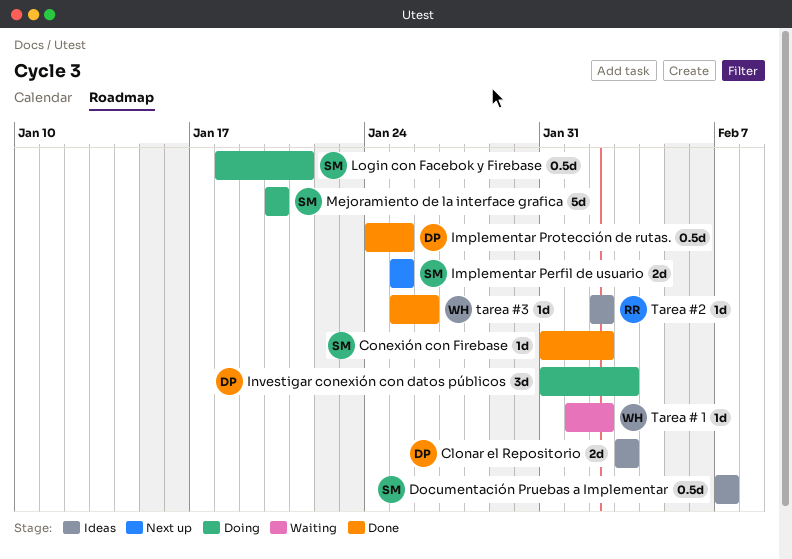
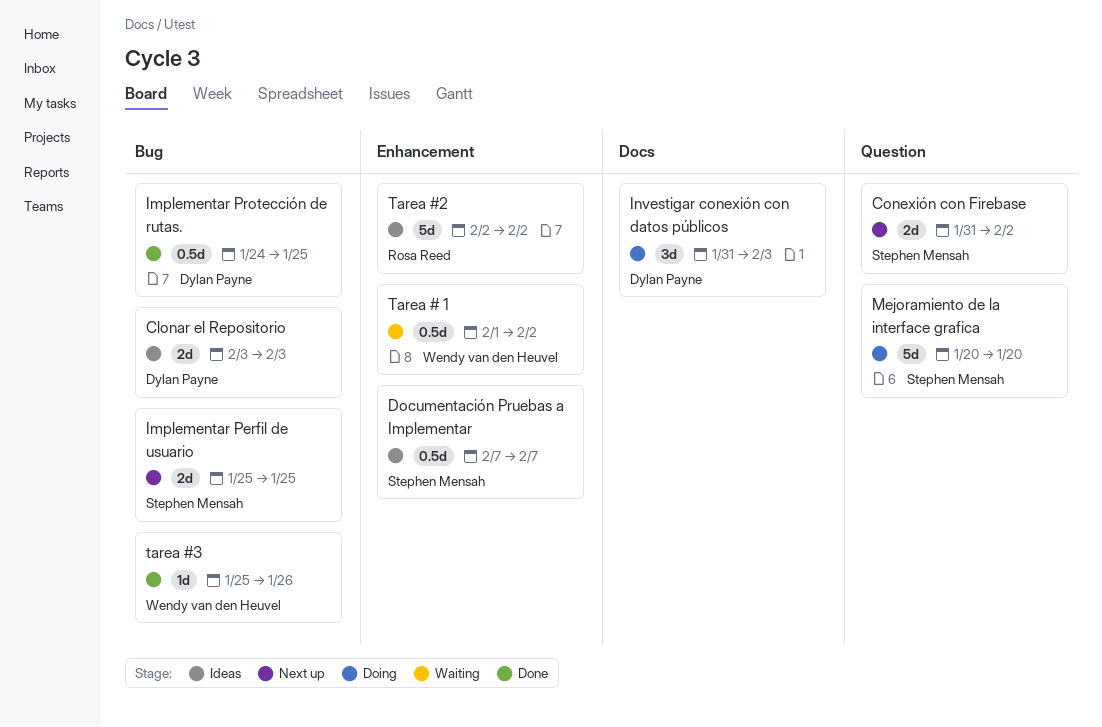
Conexión con Firebase, status: Done -> Next up
Conexión con Firebase, estimate: 1d -> 2d
Login con Facebok y Firebase: present -> none
Tarea # 1, estimate: 1d -> 0.5d
Tarea #2, estimate: 1d -> 5d

